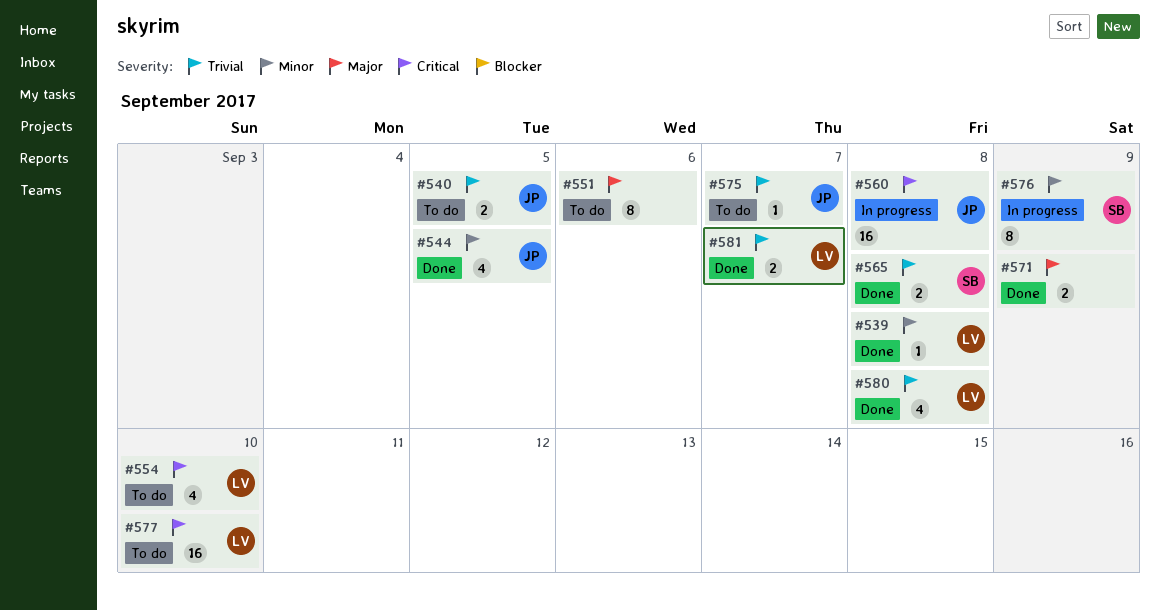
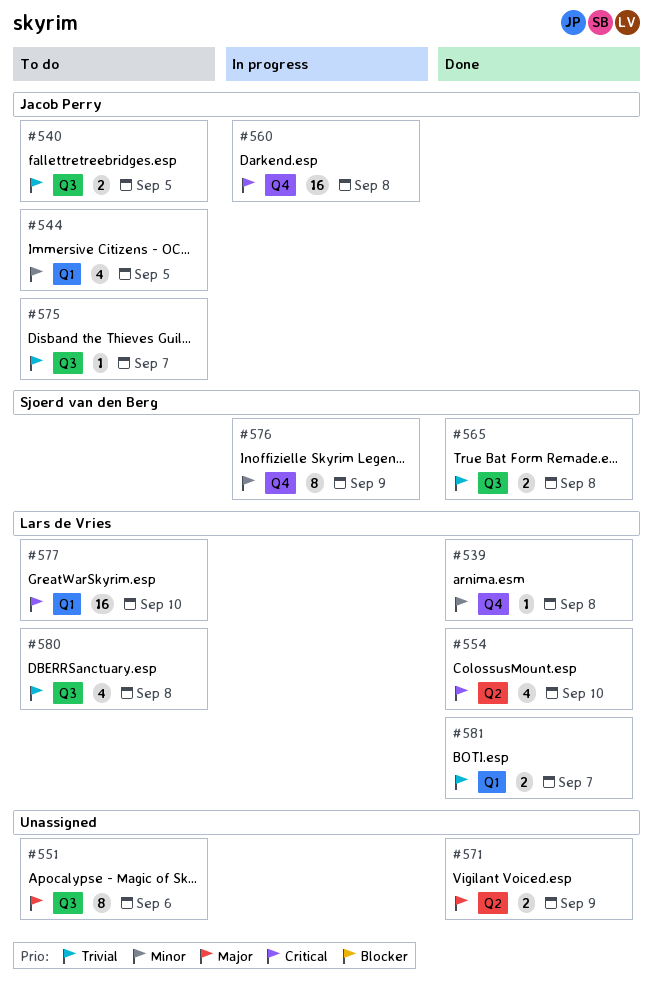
#544, status: Done -> To do
#554, status: To do -> Done
#580, status: Done -> To do

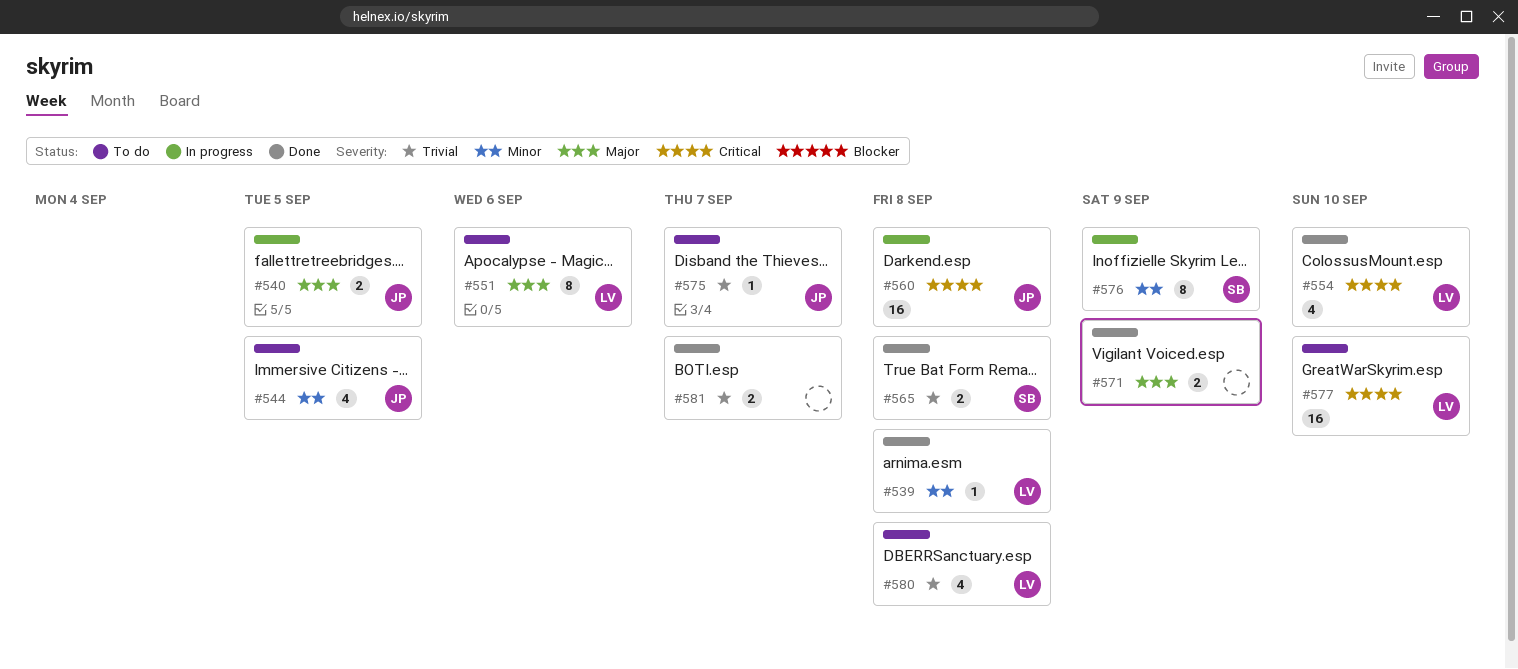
#540, status: To do -> In progress
#540, priority: Trivial -> Major
#551, owner: none -> Lars de Vries
#581, owner: Lars de Vries -> none

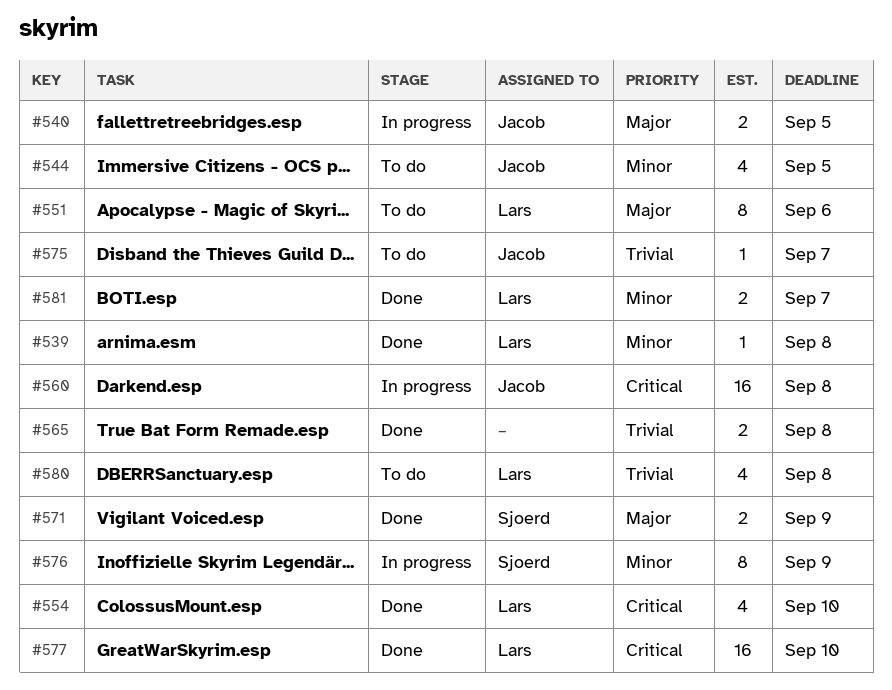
#565, owner: Sjoerd -> none
#571, owner: none -> Sjoerd
#577, status: To do -> Done
#581, owner: none -> Lars
#581, priority: Trivial -> Minor

